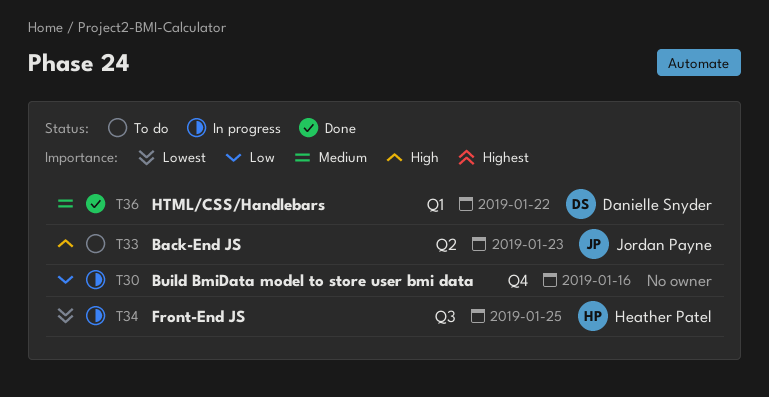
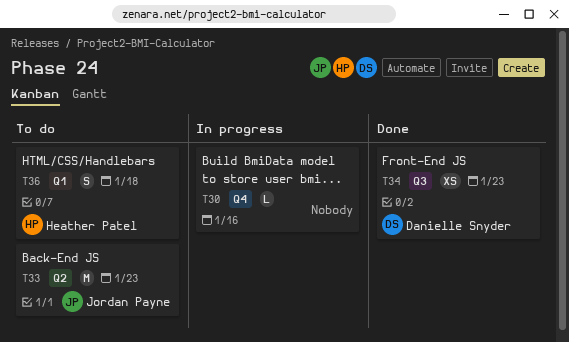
T34, status: In progress -> Done
T34, owner: Heather Patel -> Danielle Snyder
T34, due: Jan 25 -> Jan 23
T36, status: Done -> To do
T36, owner: Danielle Snyder -> Heather Patel
T36, due: Jan 22 -> Jan 18

